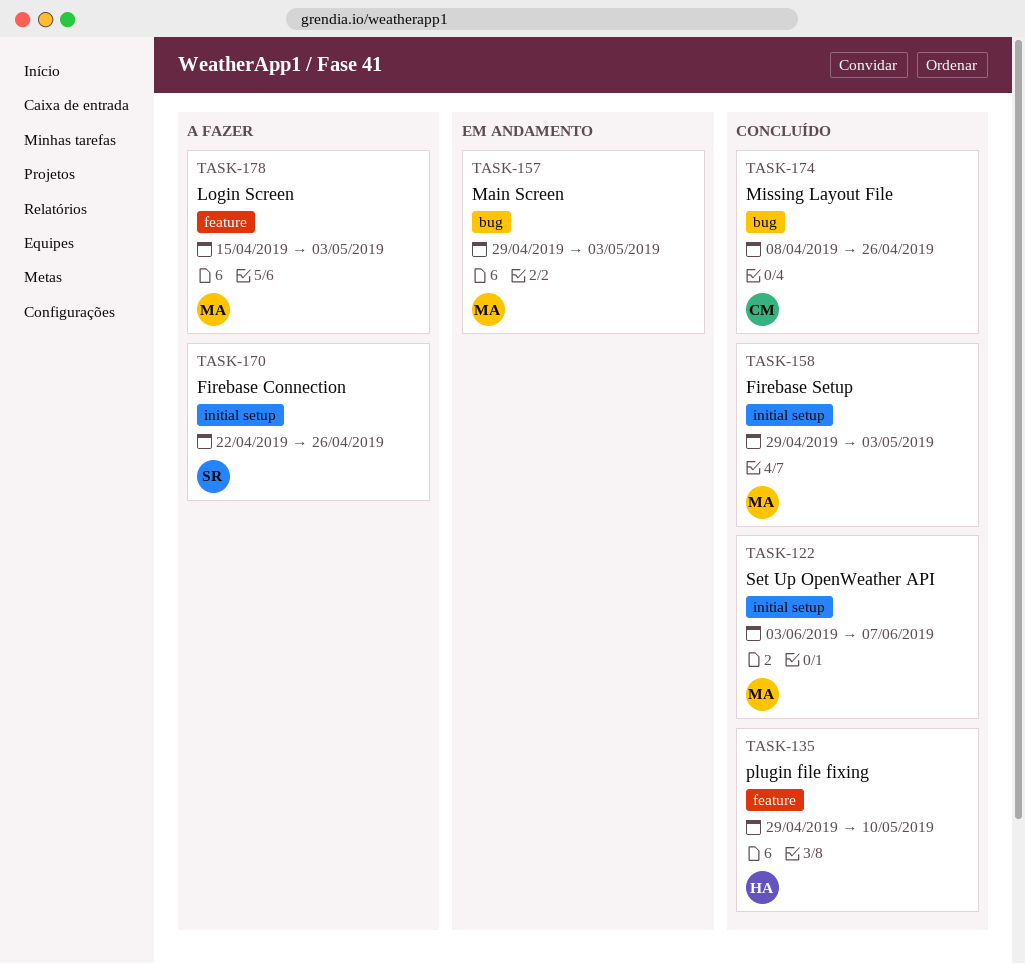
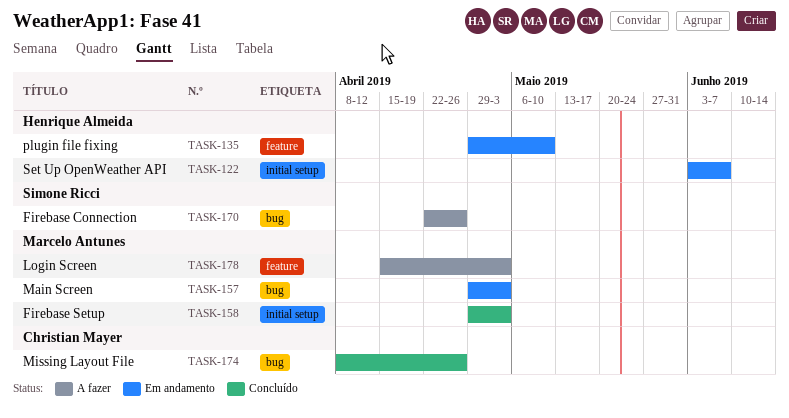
TASK-122, status: Concluído -> Em andamento
TASK-122, owner: Marcelo Antunes -> Henrique Almeida
TASK-135, status: Concluído -> Em andamento
TASK-170, label: initial setup -> bug

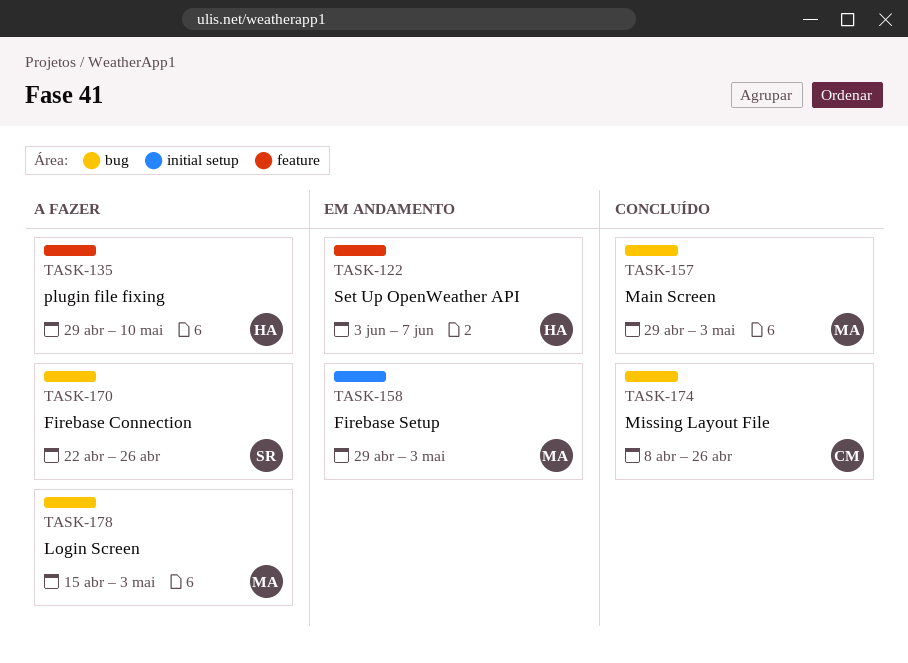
TASK-122, label: initial setup -> feature
TASK-135, status: Em andamento -> A fazer
TASK-157, status: Em andamento -> Concluído
TASK-158, status: Concluído -> Em andamento
TASK-178, label: feature -> bug

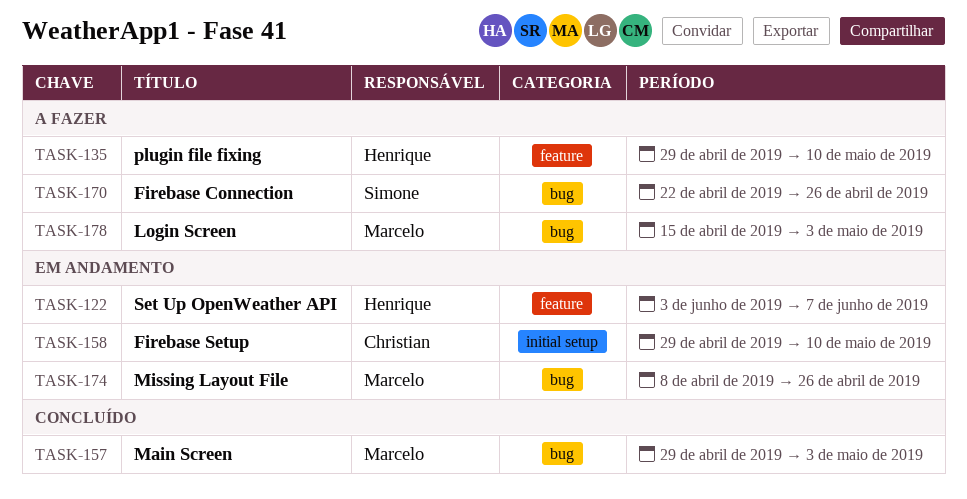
TASK-158, owner: Marcelo -> Christian
TASK-158, due: May 3 -> May 10
TASK-174, status: Concluído -> Em andamento
TASK-174, owner: Christian -> Marcelo

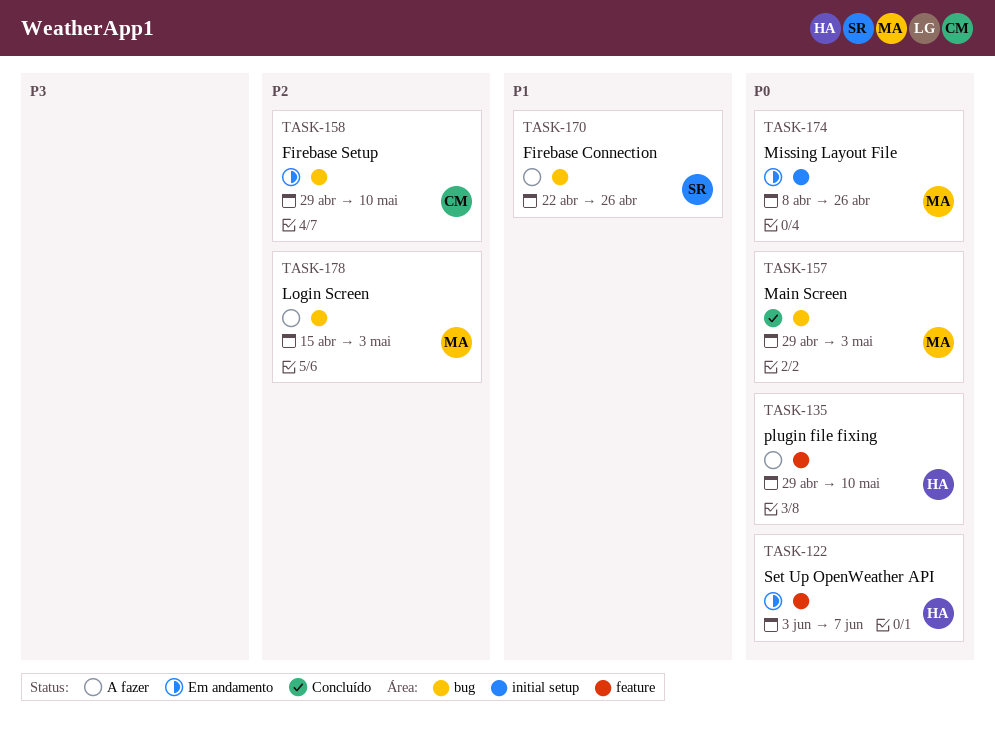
TASK-158, label: initial setup -> bug
TASK-174, label: bug -> initial setup

